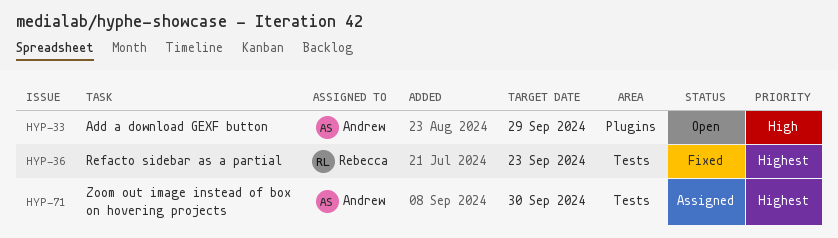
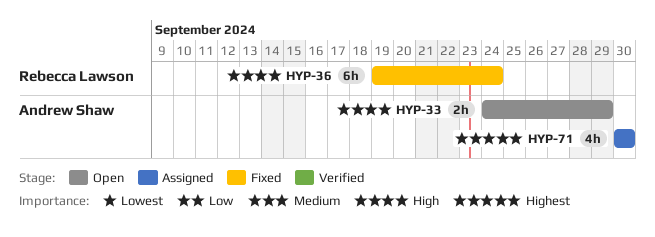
HYP-36, priority: Highest -> High
HYP-36, due: Sep 23 -> Sep 24

